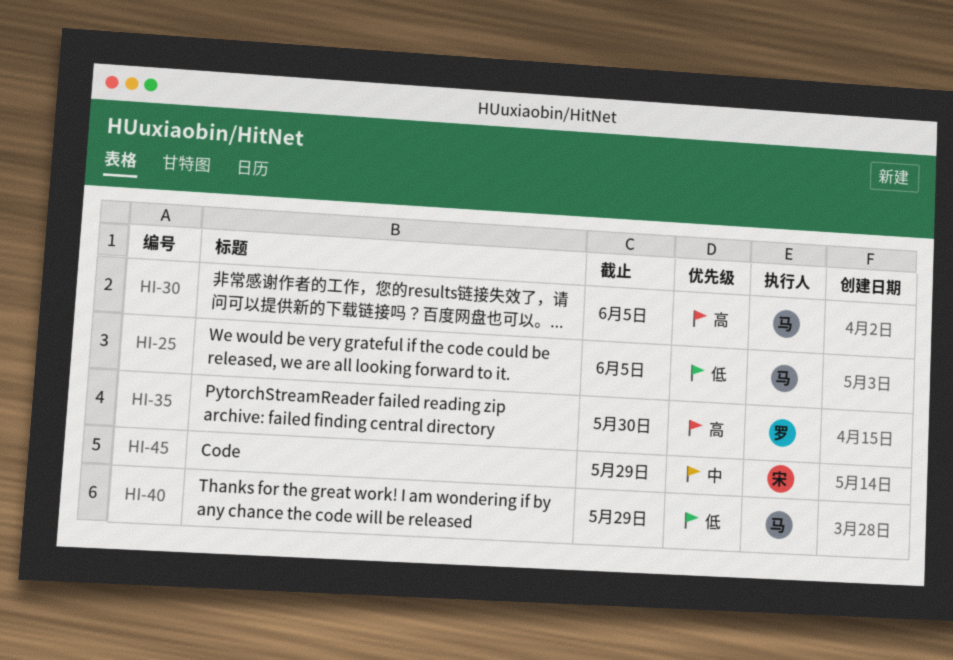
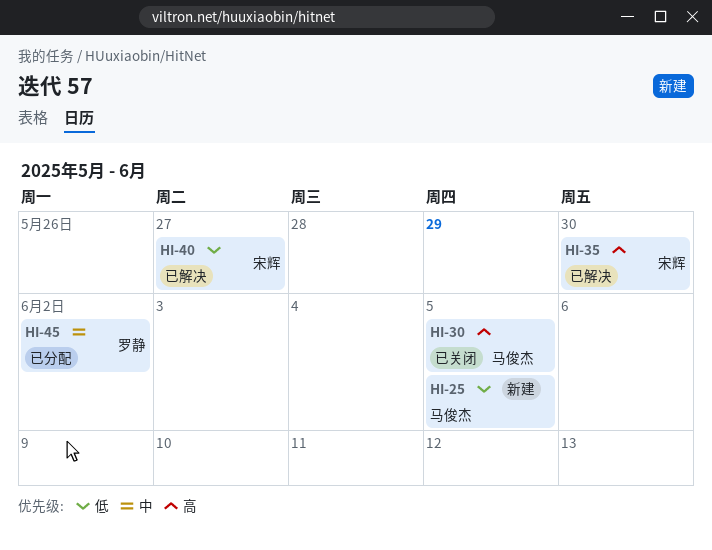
HI-35, owner: 罗静 -> 宋辉
HI-40, owner: 马俊杰 -> 宋辉
HI-40, due: May 29 -> May 27
HI-45, owner: 宋辉 -> 罗静
HI-45, due: May 29 -> Jun 2

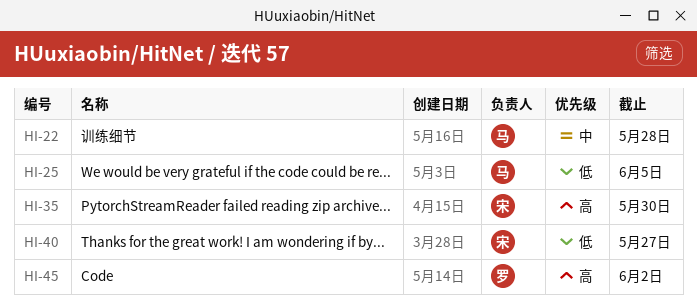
HI-22: none -> present
HI-30: present -> none
HI-45, priority: 中 -> 高

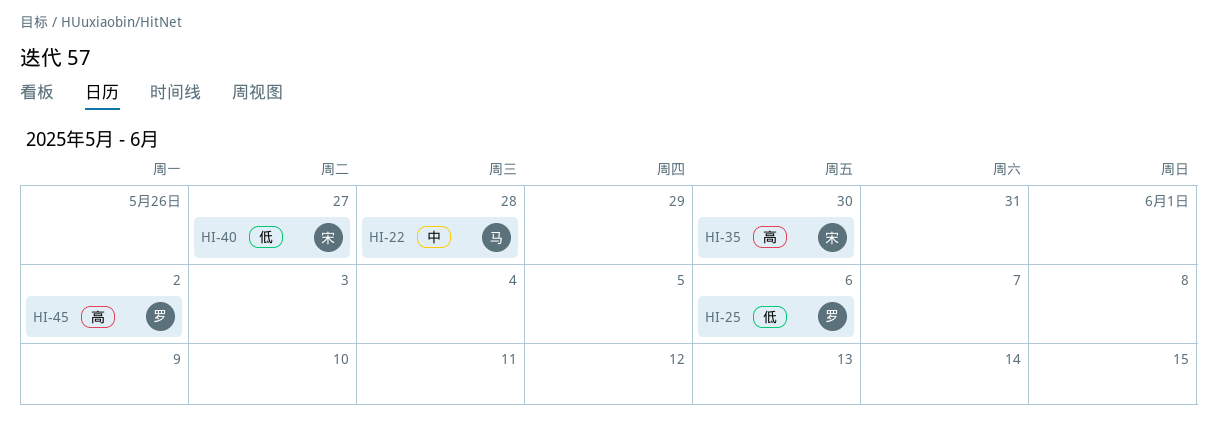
HI-25, owner: 马 -> 罗
HI-25, due: Jun 5 -> Jun 6

